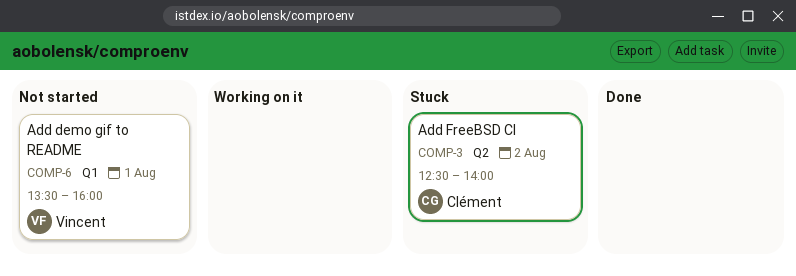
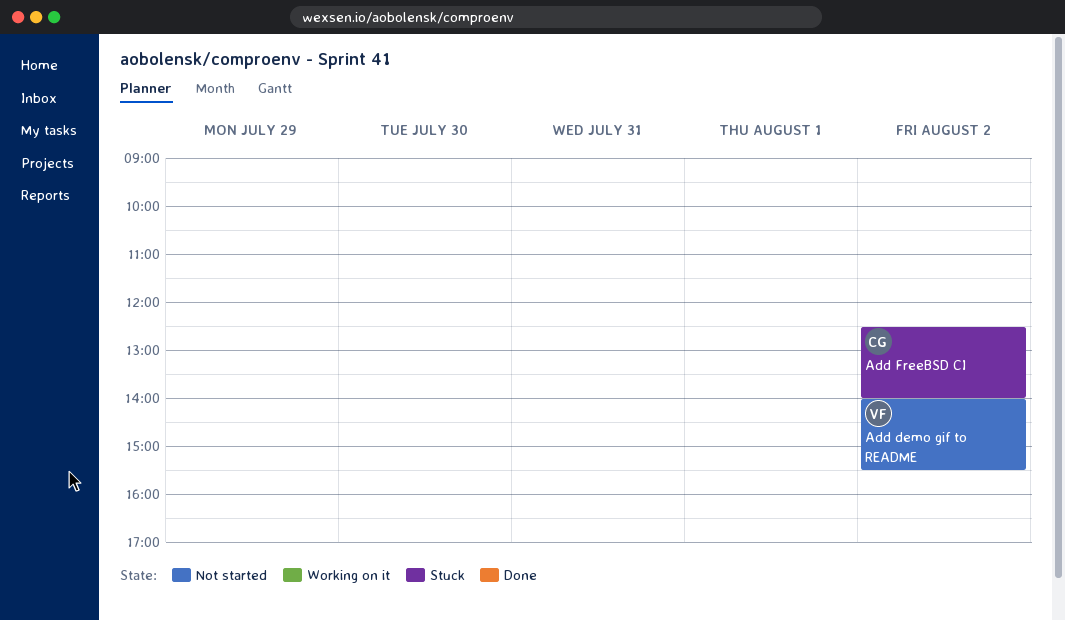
Add demo gif to README, day: Aug 1 -> Aug 2
Add demo gif to README, begins: 13:30 -> 14:00
Add demo gif to README, ends: 16:00 -> 15:30

